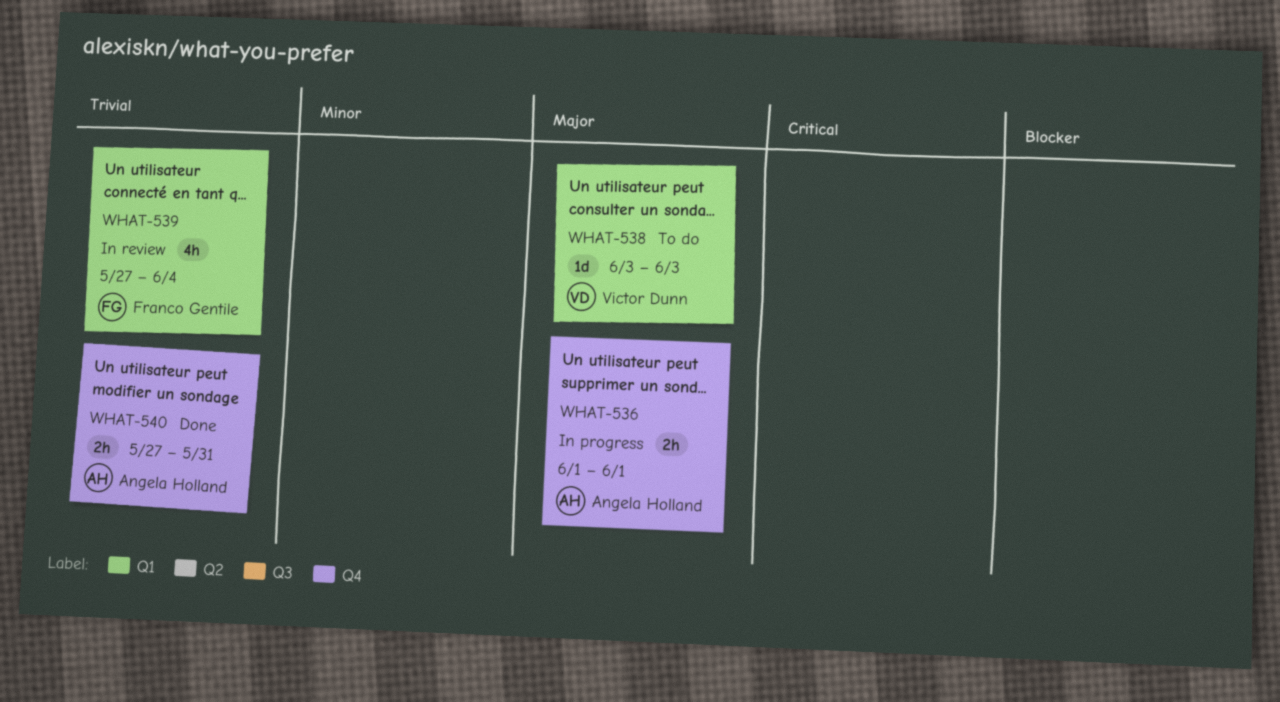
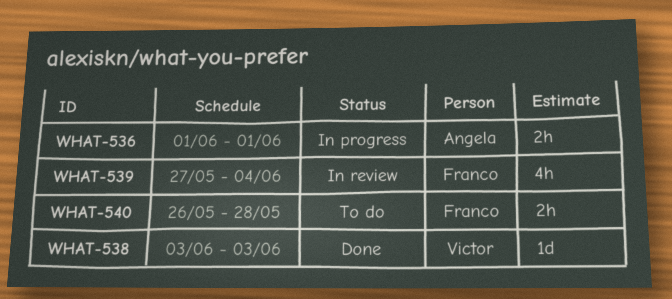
WHAT-538, status: To do -> Done
WHAT-540, status: Done -> To do
WHAT-540, owner: Angela Holland -> Franco Gentile
WHAT-540, start: May 27 -> May 26
WHAT-540, due: May 31 -> May 28

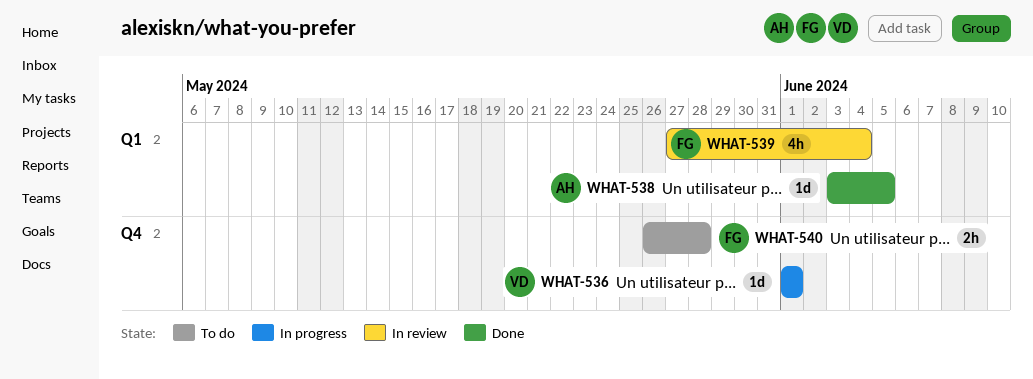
WHAT-536, owner: Angela -> Victor
WHAT-536, estimate: 2h -> 1d
WHAT-538, owner: Victor -> Angela
WHAT-538, due: Jun 3 -> Jun 5

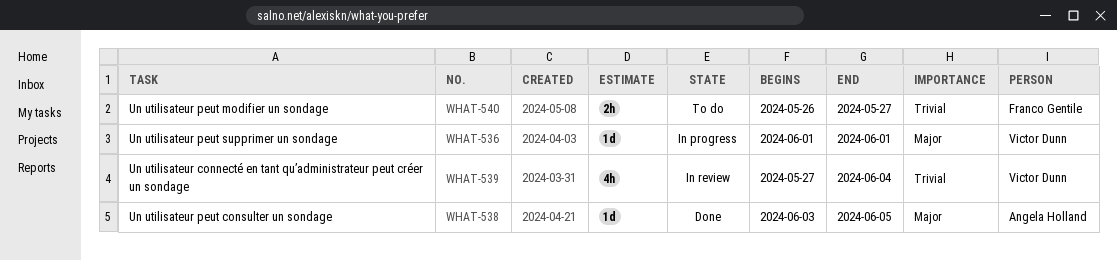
WHAT-539, owner: Franco Gentile -> Victor Dunn
WHAT-540, due: May 28 -> May 27

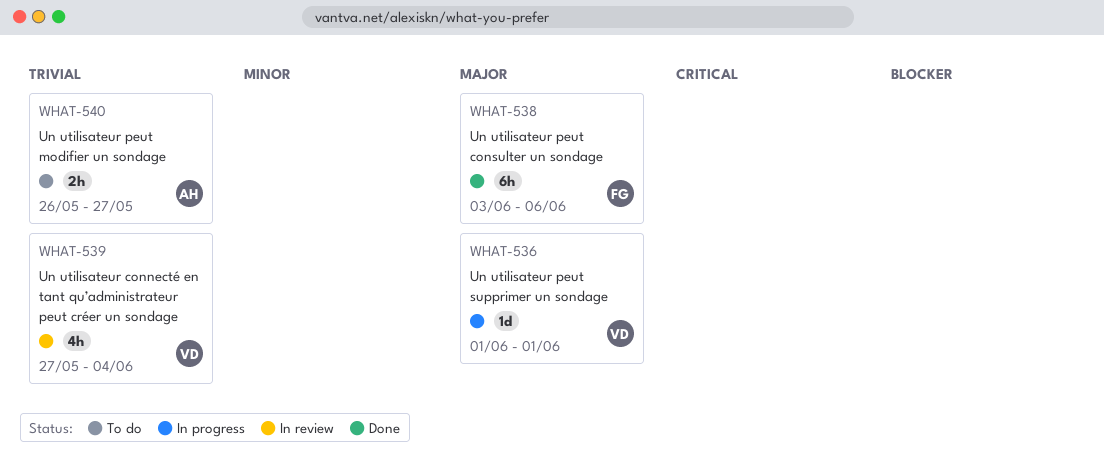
WHAT-538, owner: Angela Holland -> Franco Gentile
WHAT-538, estimate: 1d -> 6h
WHAT-538, due: Jun 5 -> Jun 6
WHAT-540, owner: Franco Gentile -> Angela Holland

